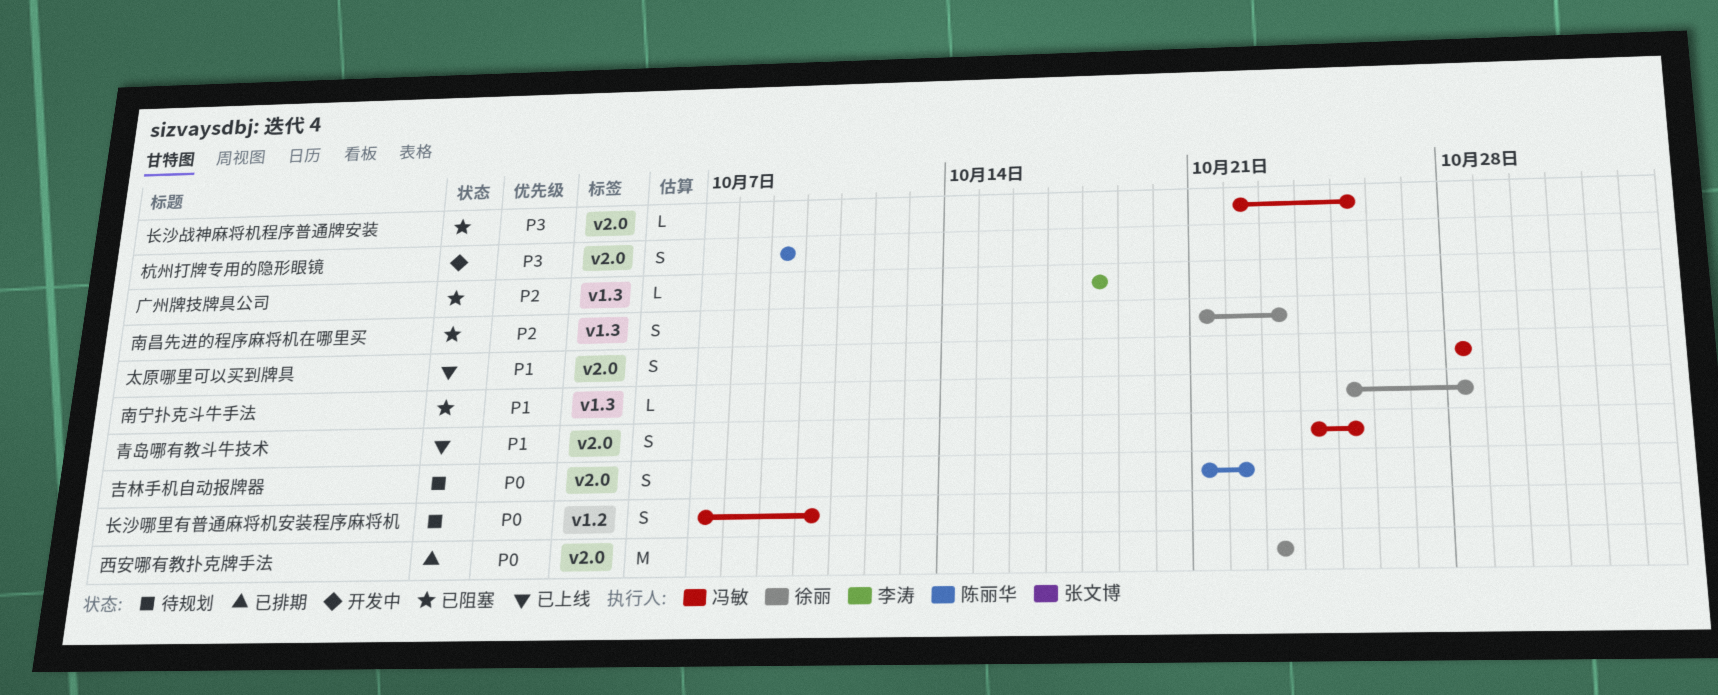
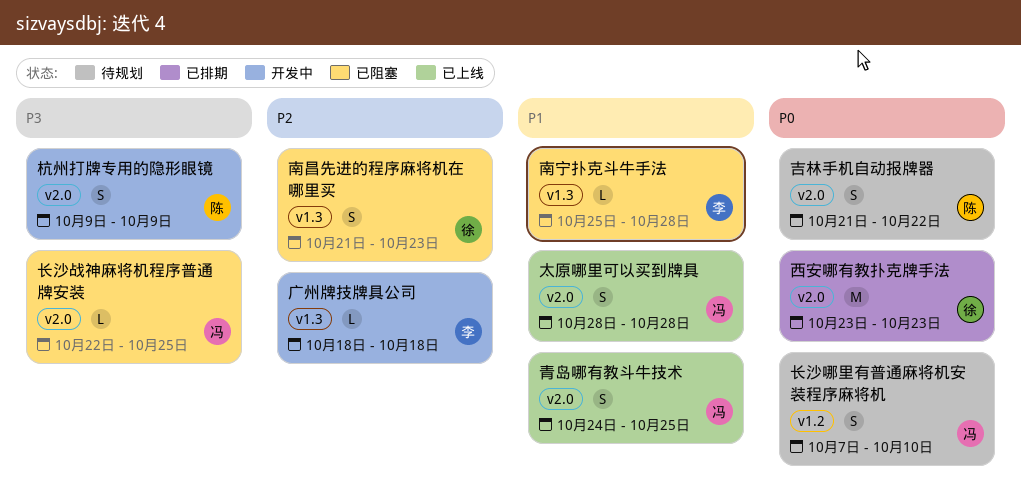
南宁扑克斗牛手法, owner: 徐丽 -> 李涛
广州牌技牌具公司, status: 已阻塞 -> 开发中

